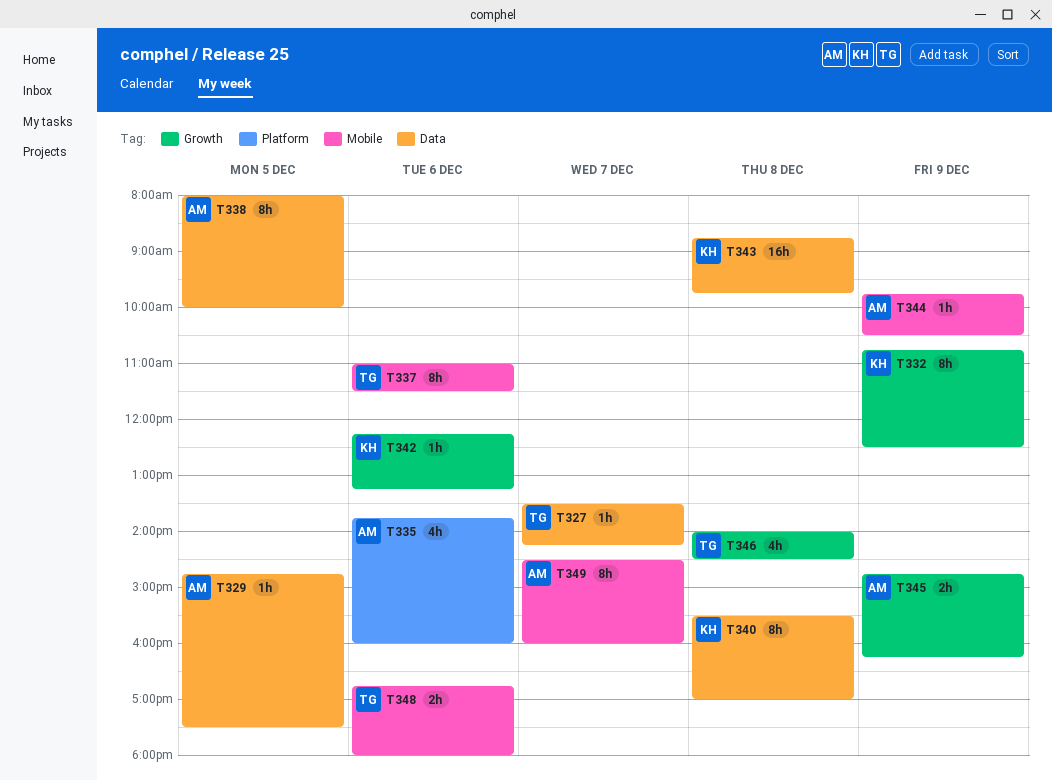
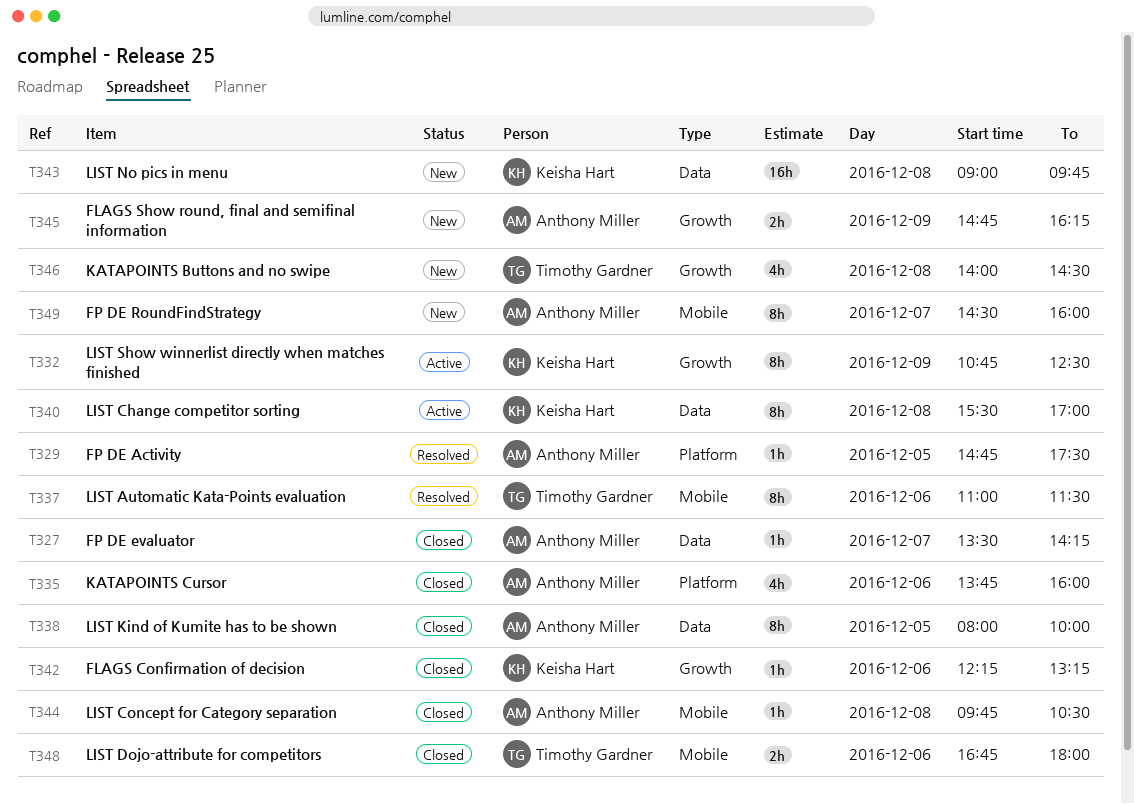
T327, owner: Timothy Gardner -> Anthony Miller
T329, label: Data -> Platform
T343, begins: 08:45 -> 09:00
T344, day: Dec 9 -> Dec 8

